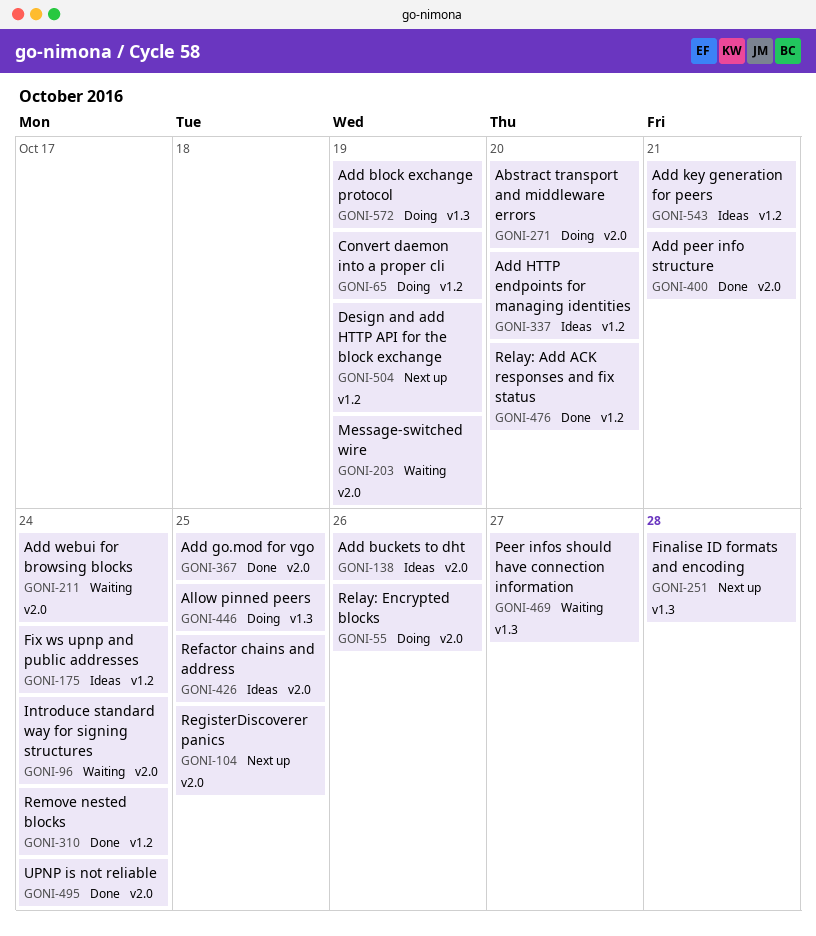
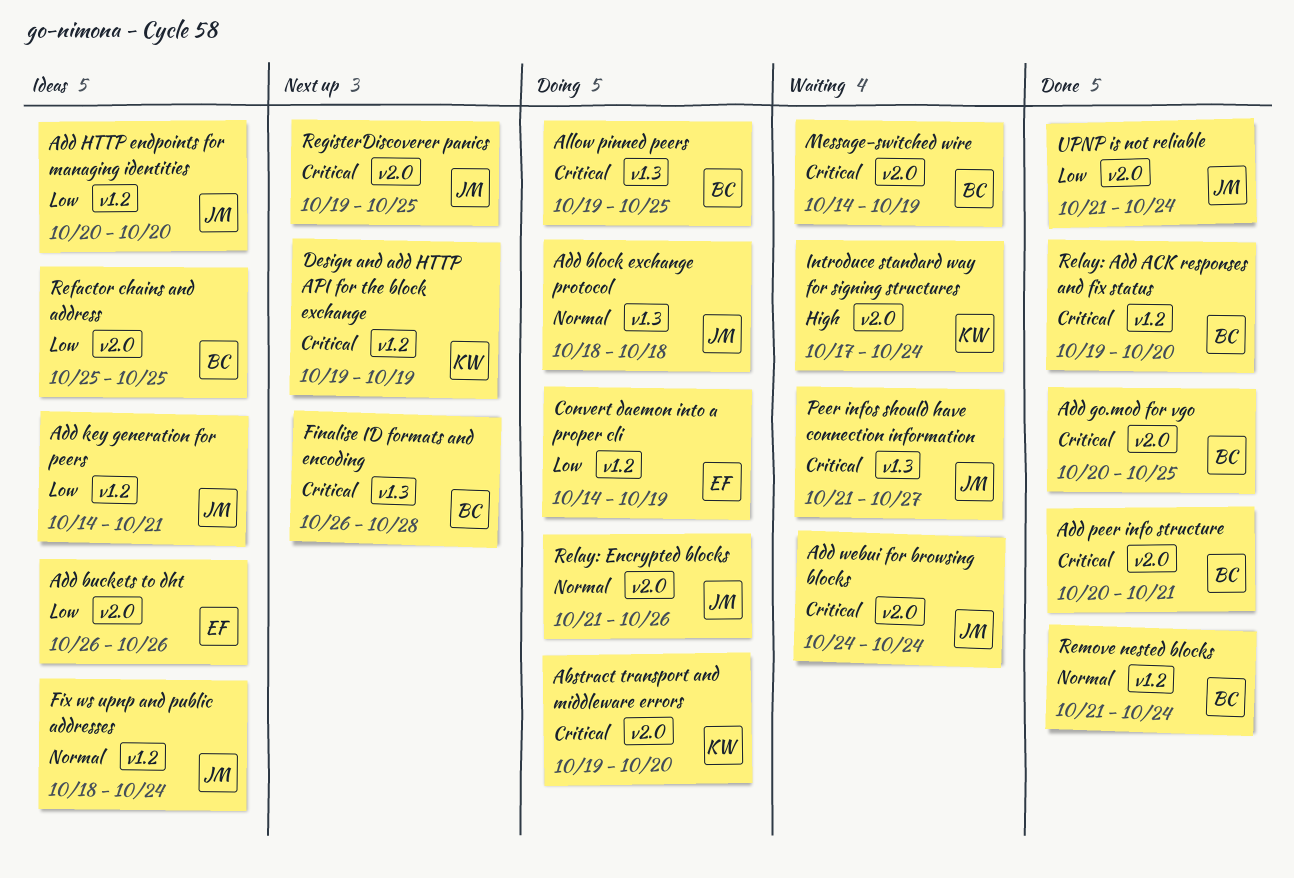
Add block exchange protocol, due: Oct 19 -> Oct 18

